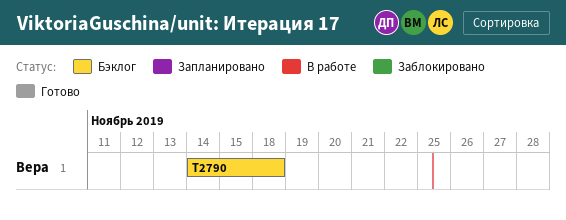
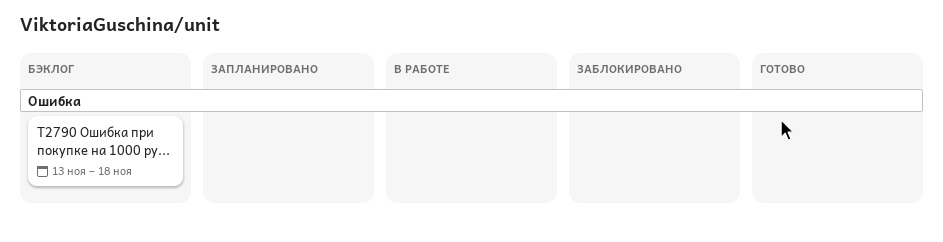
T2790, start: Nov 14 -> Nov 13

